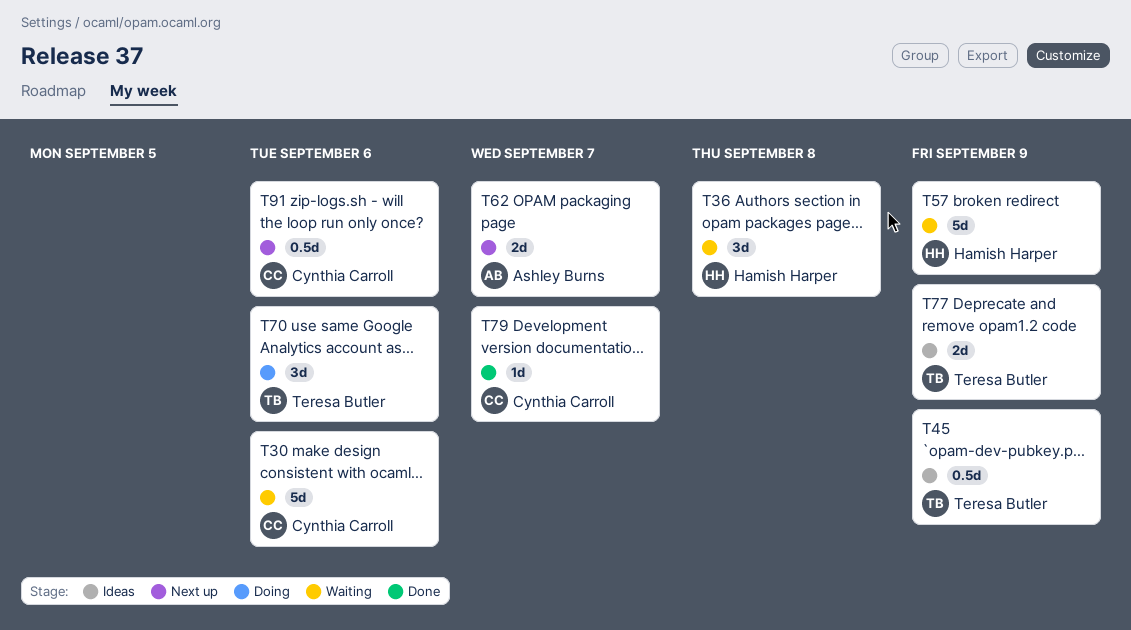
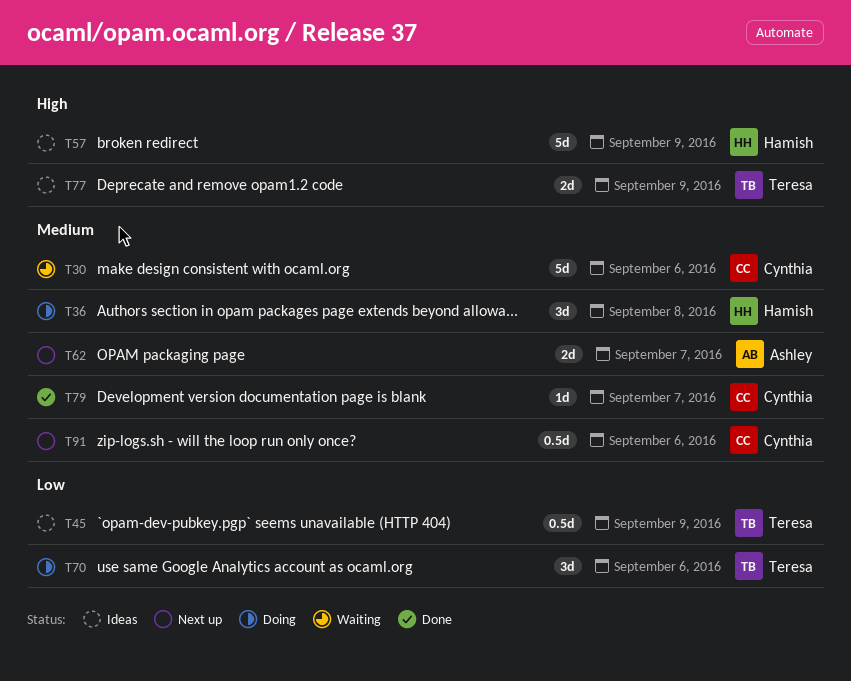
T36, status: Waiting -> Doing
T57, status: Waiting -> Ideas

